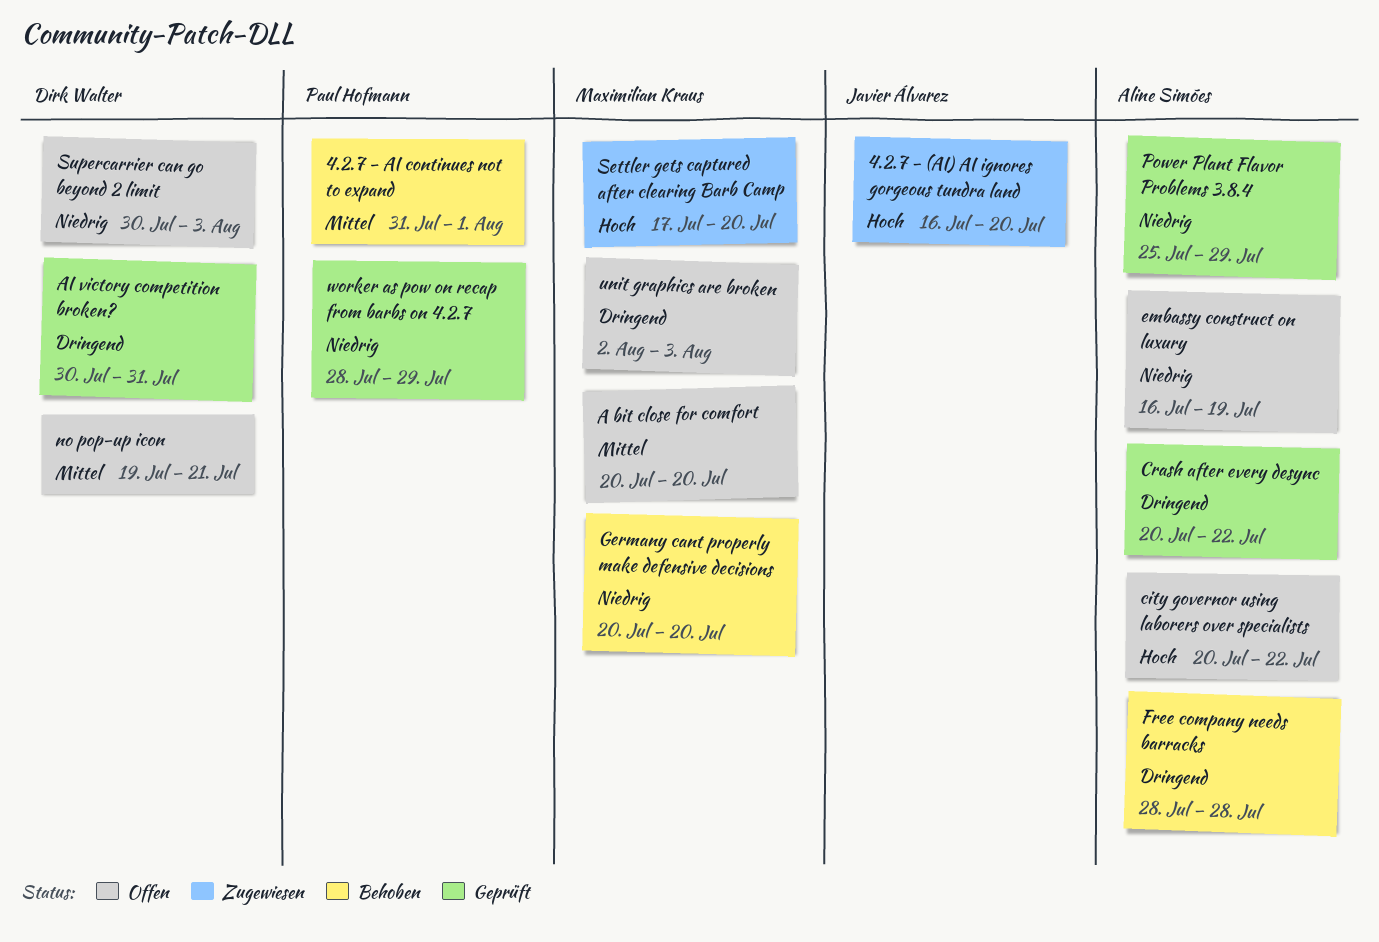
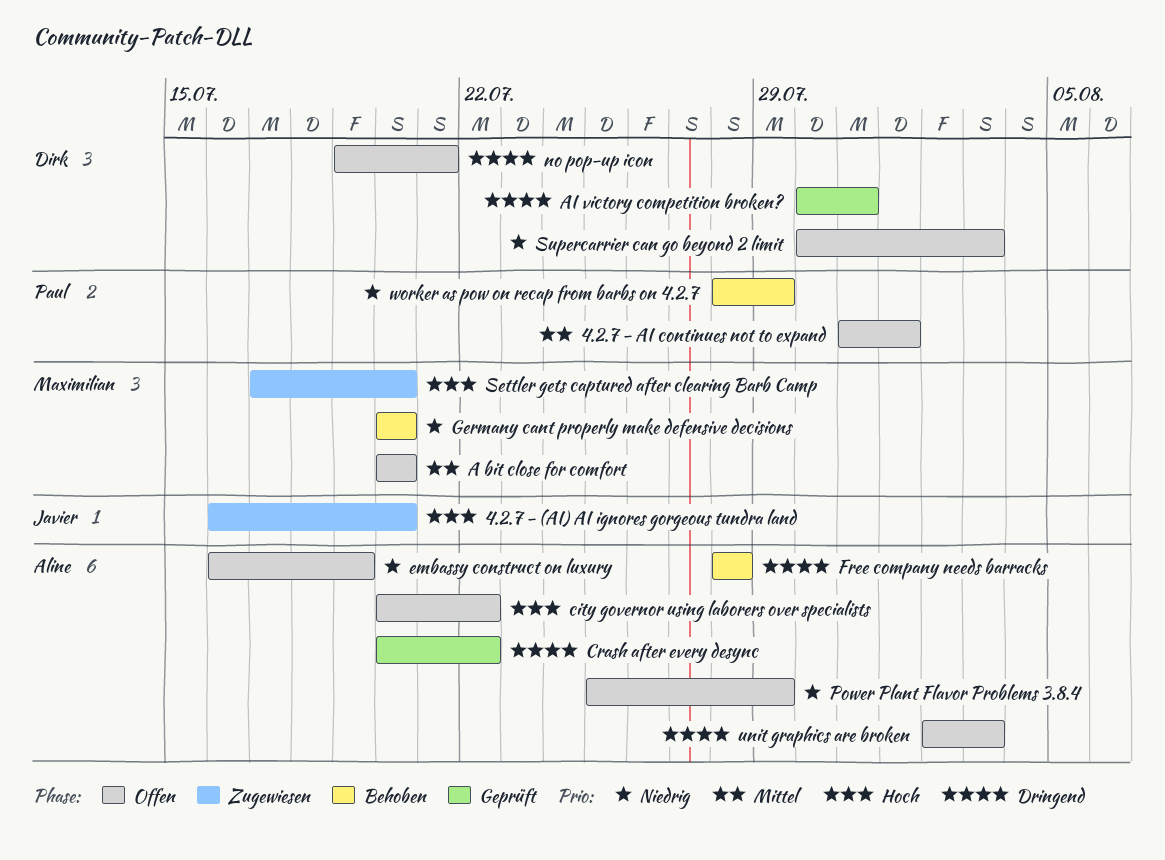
4.2.7 - AI continues not to expand, status: Behoben -> Offen
no pop-up icon, priority: Mittel -> Dringend
Power Plant Flavor Problems 3.8.4, status: Geprüft -> Offen
unit graphics are broken, owner: Maximilian Kraus -> Aline Simões
worker as pow on recap from barbs on 4.2.7, status: Geprüft -> Behoben

